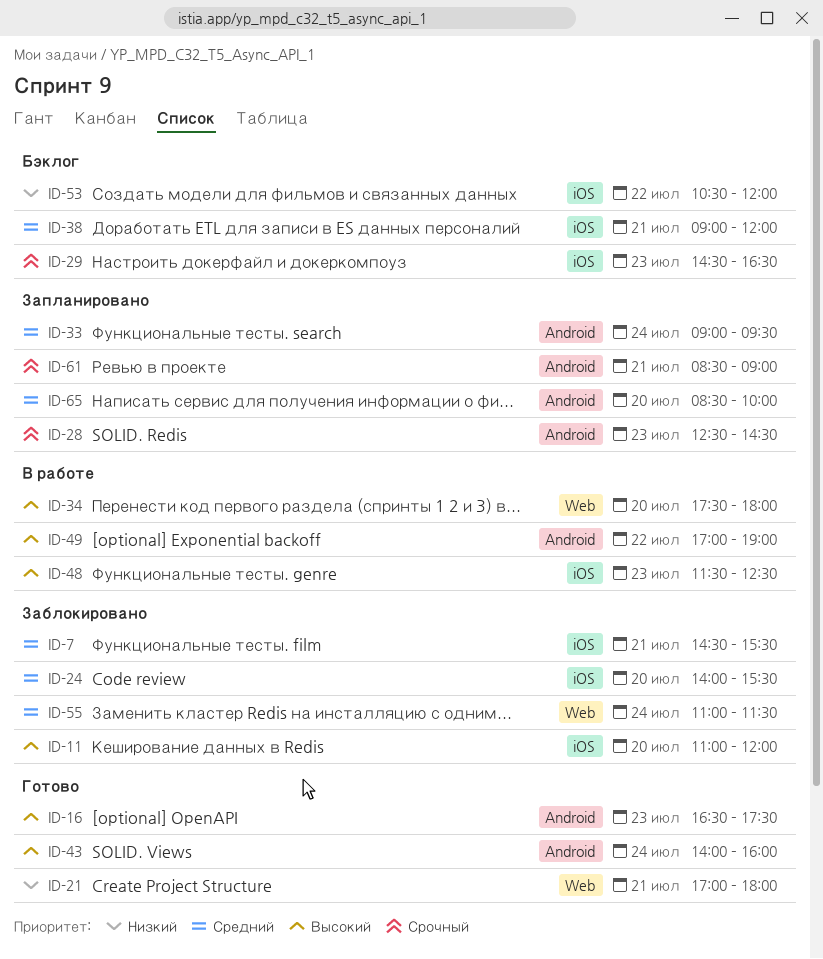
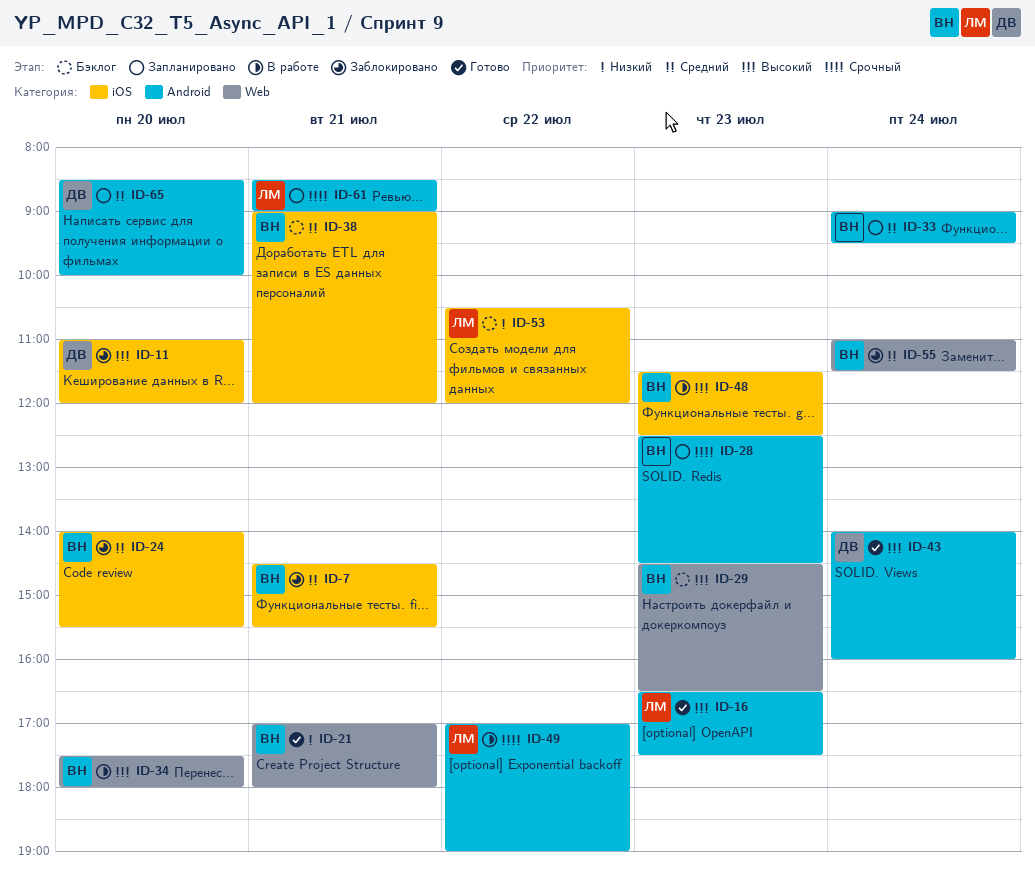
ID-29, priority: Срочный -> Высокий
ID-29, label: iOS -> Web
ID-49, priority: Высокий -> Срочный

